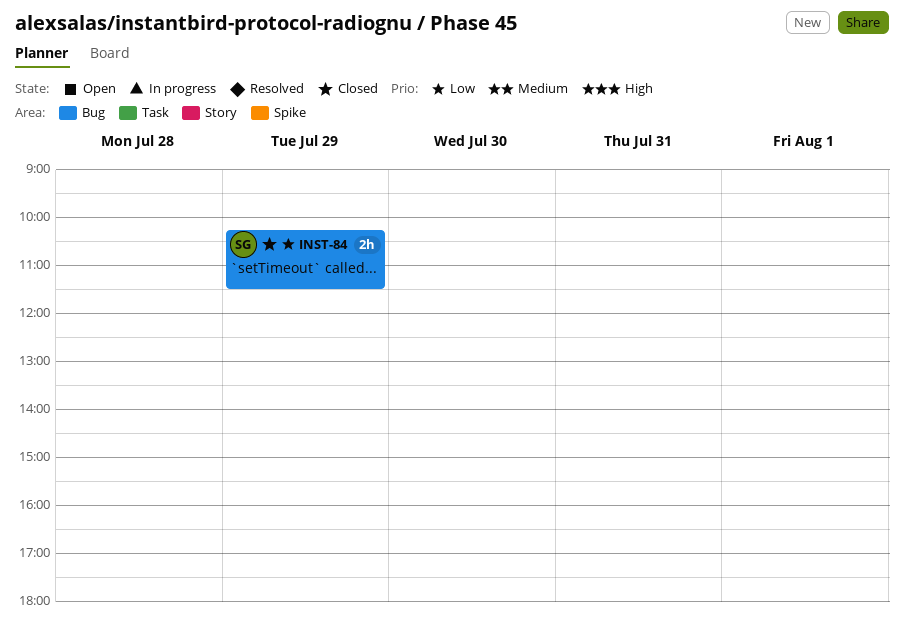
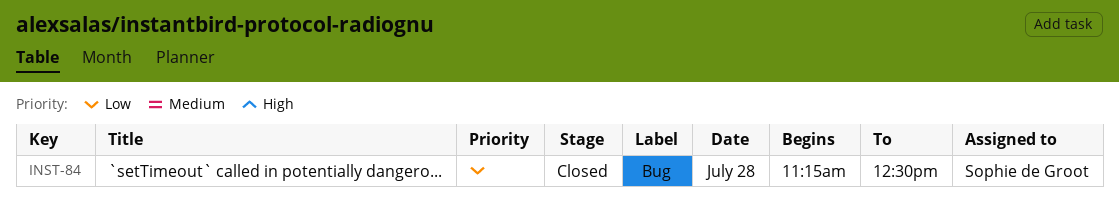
INST-84, day: Jul 29 -> Jul 28
INST-84, begins: 10:15 -> 11:15
INST-84, ends: 11:30 -> 12:30

